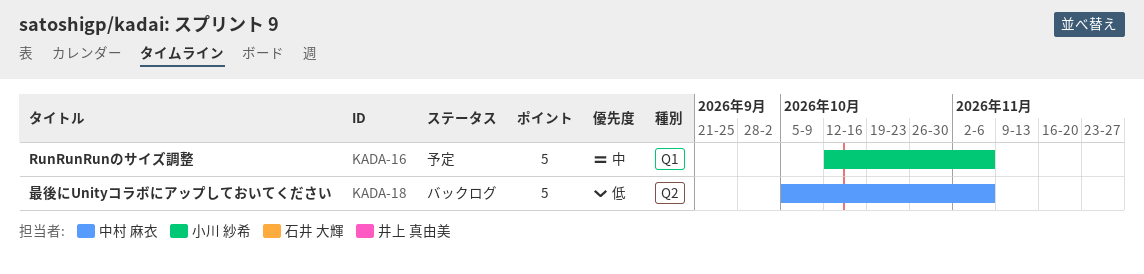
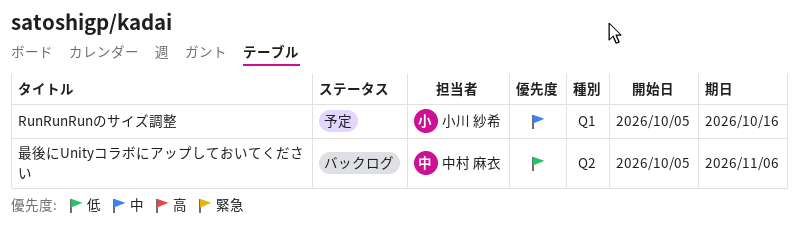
RunRunRunのサイズ調整, start: Oct 12 -> Oct 5
RunRunRunのサイズ調整, due: Nov 6 -> Oct 16

